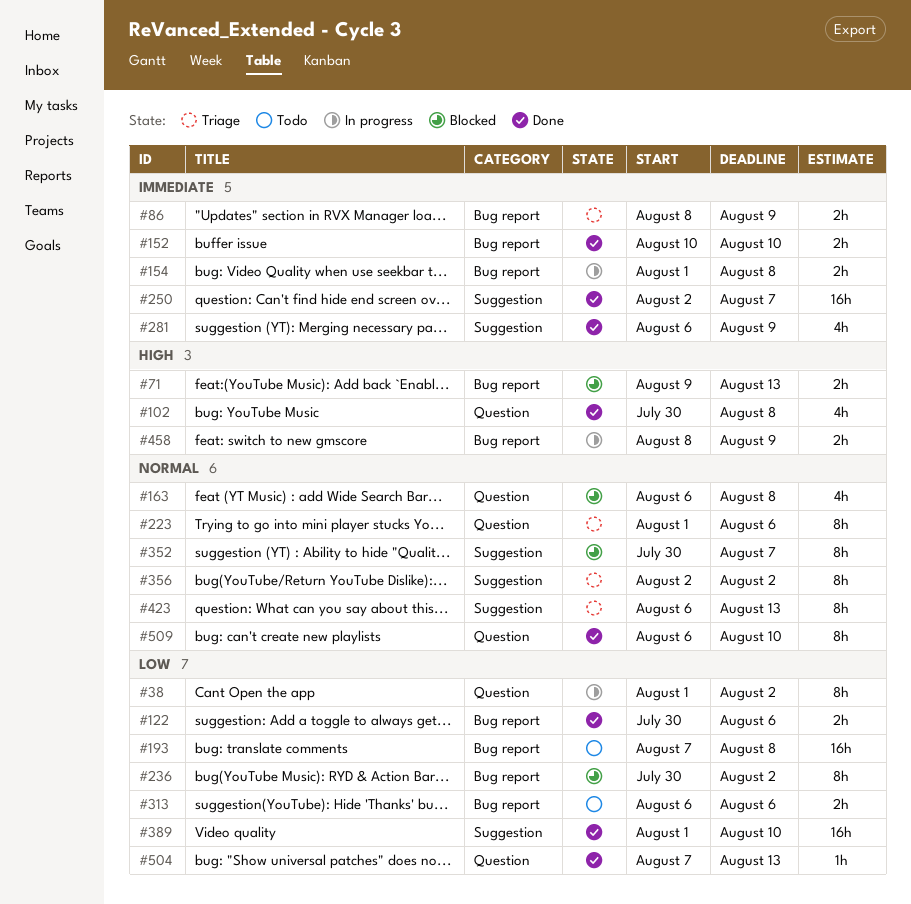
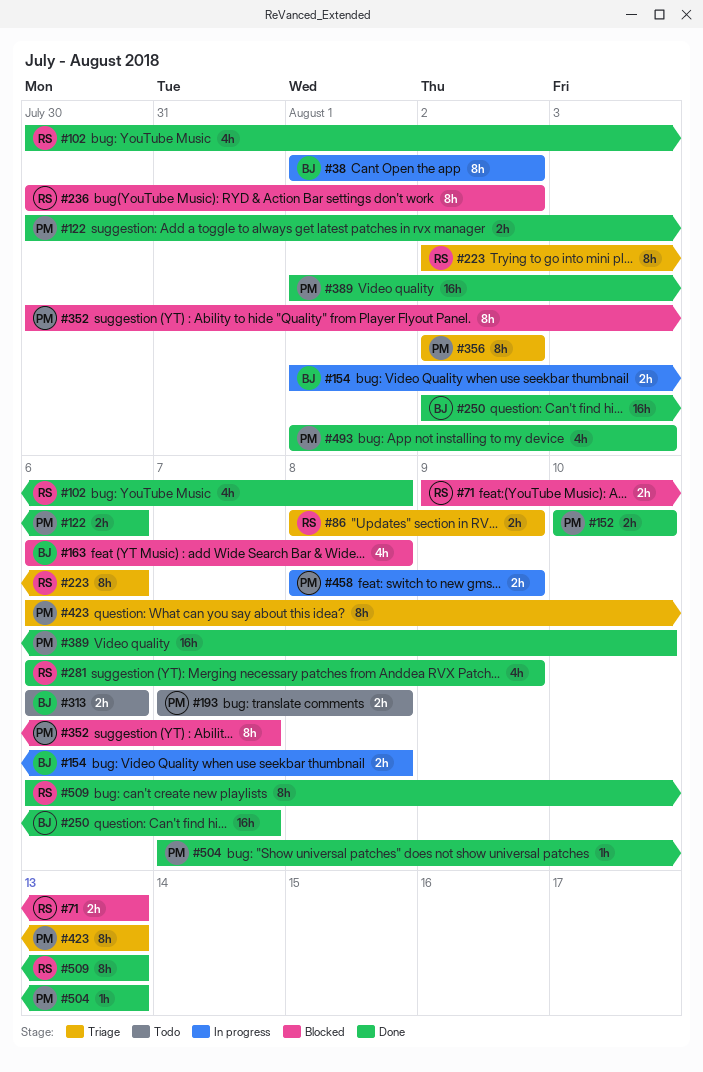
#193, estimate: 16h -> 2h
#223, start: Aug 1 -> Aug 2
#493: none -> present
#509, due: Aug 10 -> Aug 13

